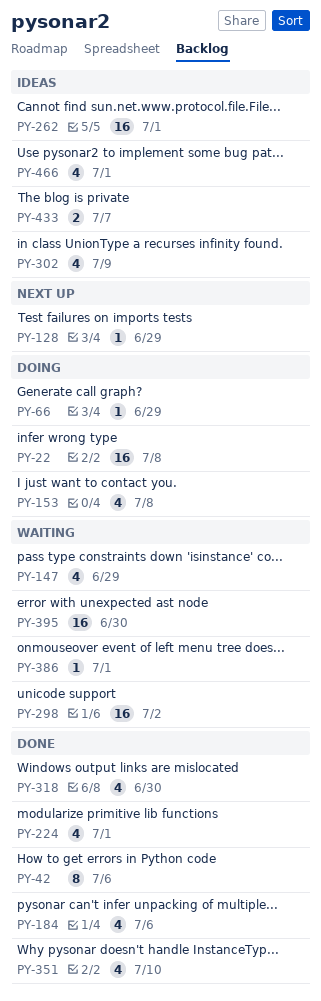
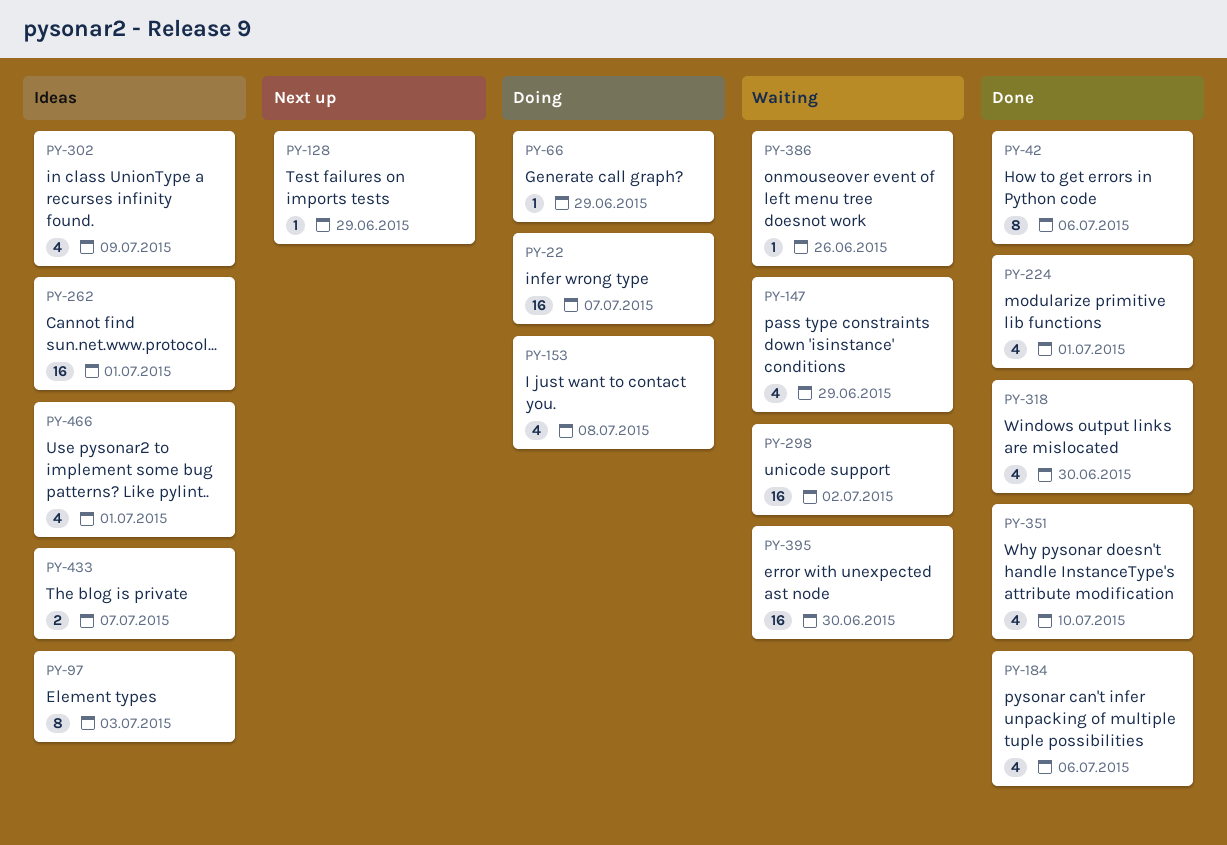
PY-22, due: Jul 8 -> Jul 7
PY-97: none -> present
PY-386, due: Jul 1 -> Jun 26

